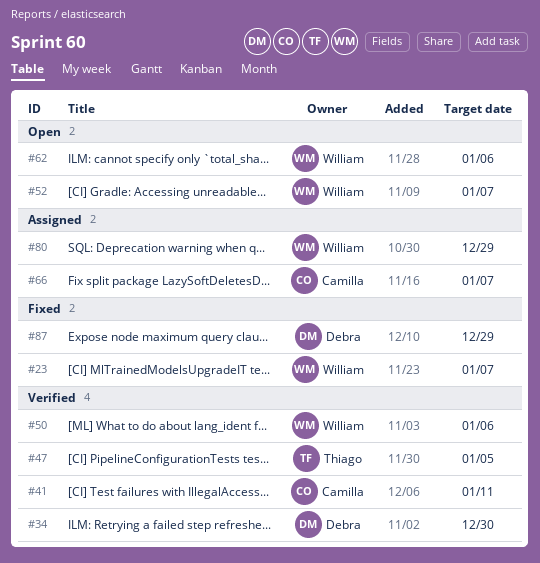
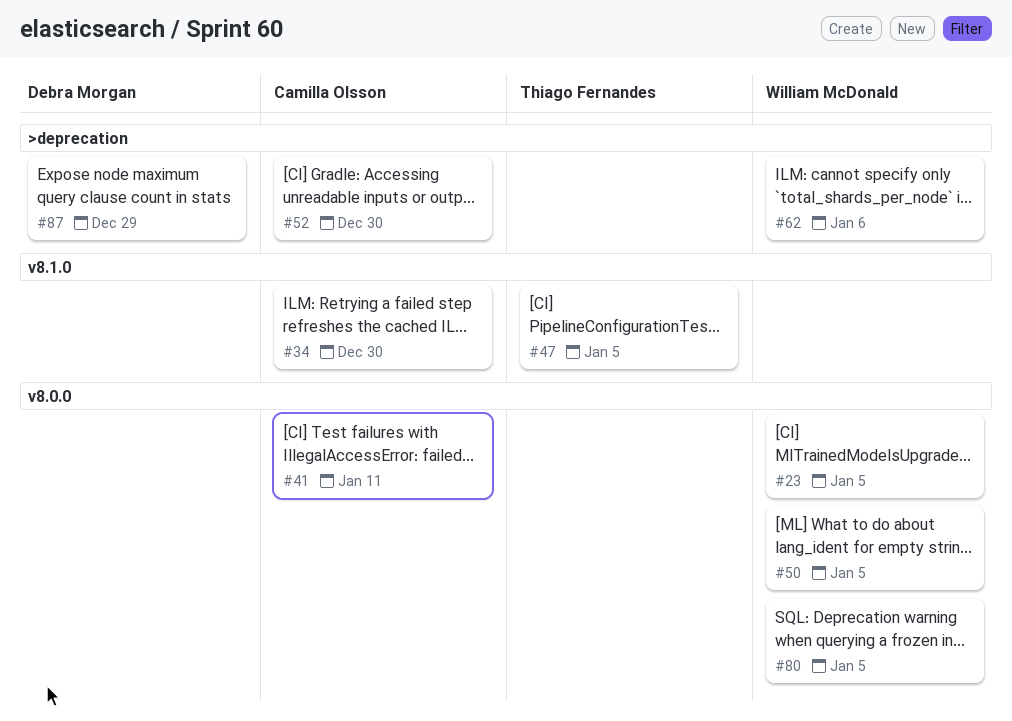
#23, due: Jan 7 -> Jan 5
#34, owner: Debra Morgan -> Camilla Olsson
#50, due: Jan 6 -> Jan 5
#52, owner: William McDonald -> Camilla Olsson
#52, due: Jan 7 -> Dec 30
#66: present -> none
#80, due: Dec 29 -> Jan 5

